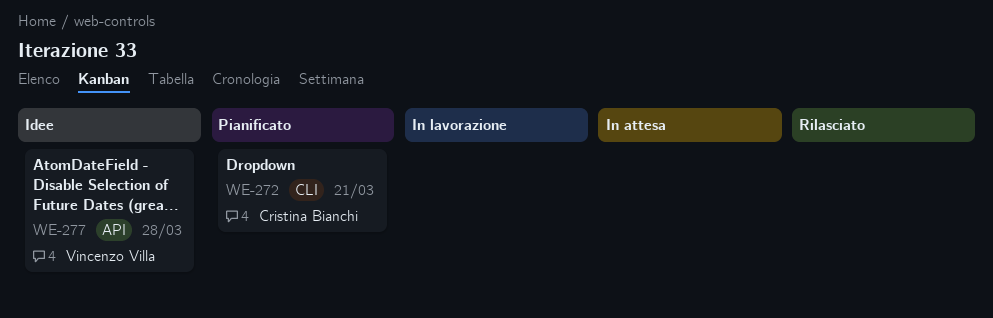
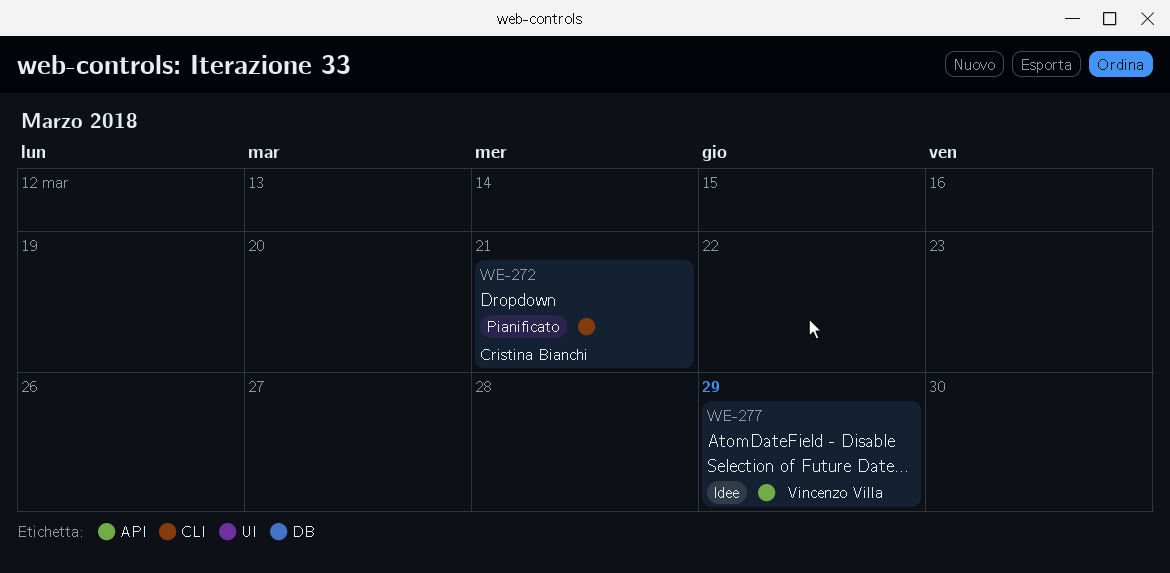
WE-277, due: Mar 28 -> Mar 29

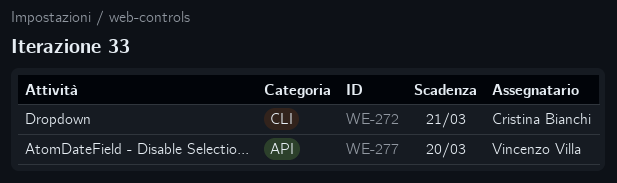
WE-277, due: Mar 29 -> Mar 20

